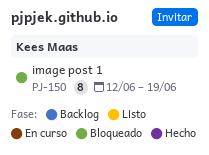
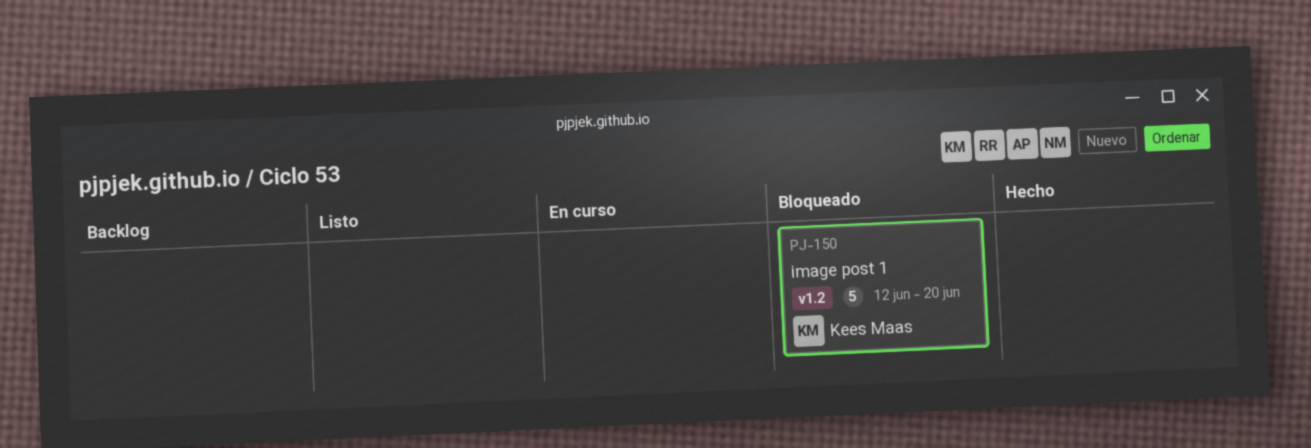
PJ-150, estimate: 8 -> 5
PJ-150, due: Jun 19 -> Jun 20

